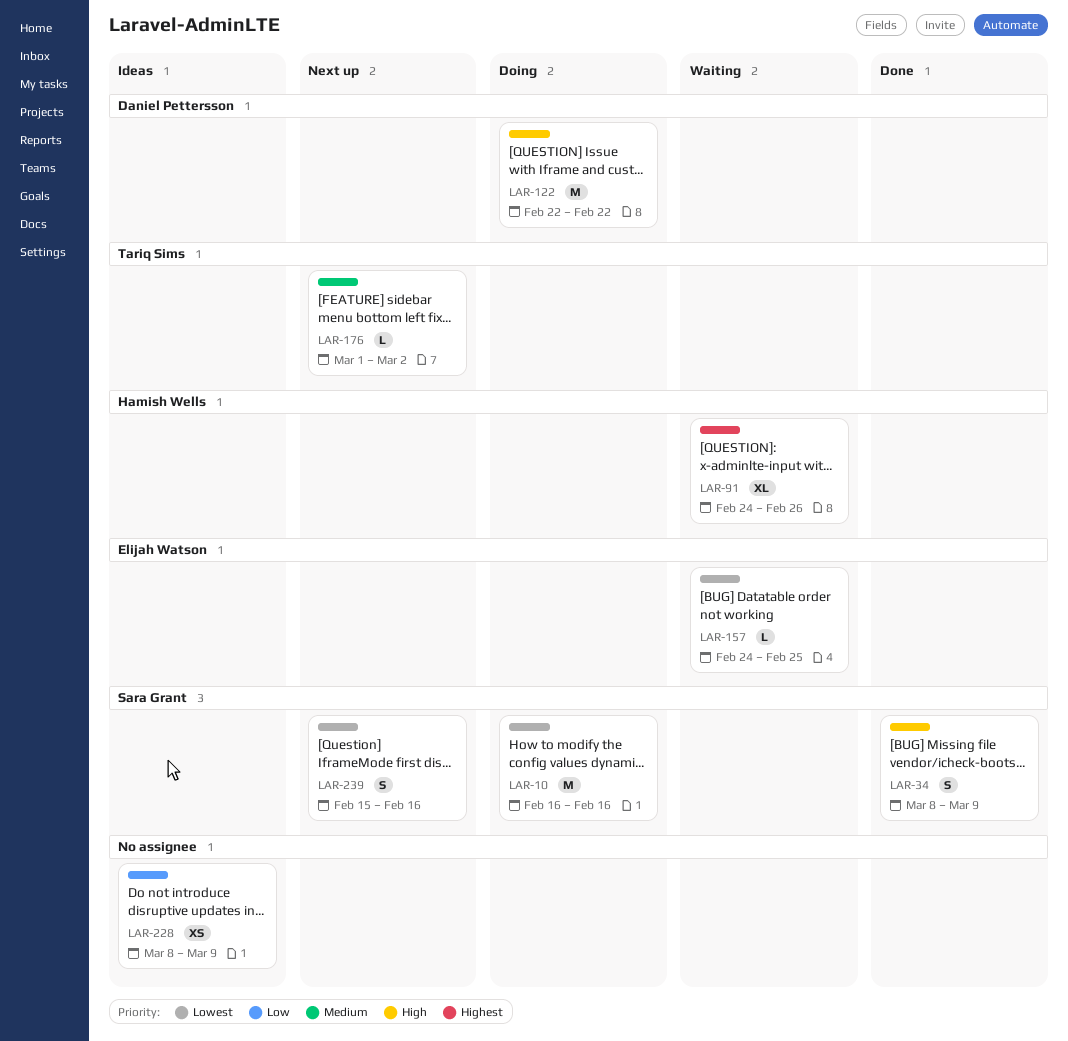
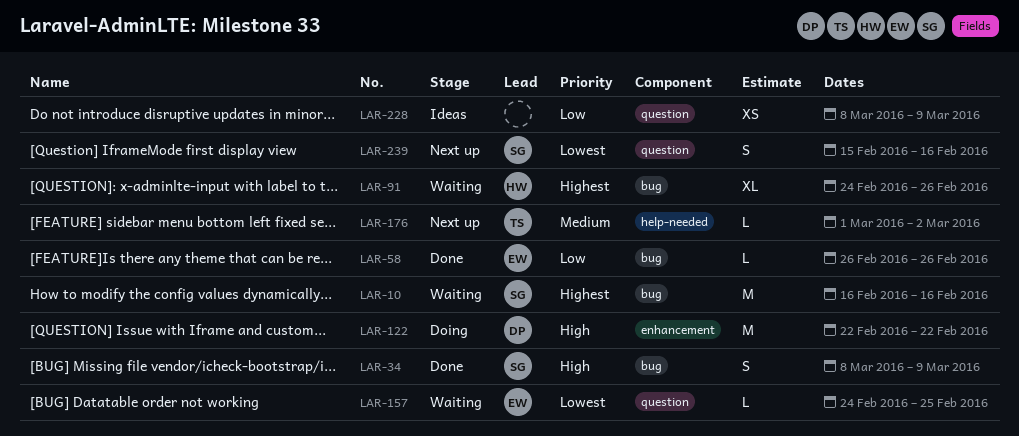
LAR-10, status: Doing -> Waiting
LAR-10, priority: Lowest -> Highest
LAR-58: none -> present

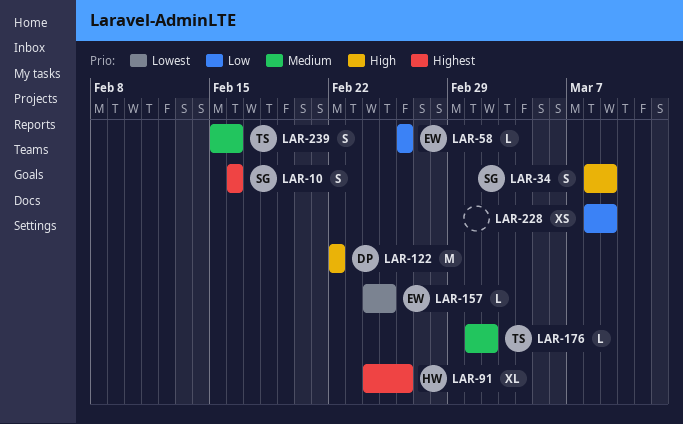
LAR-10, estimate: M -> S
LAR-239, owner: SG -> TS
LAR-239, priority: Lowest -> Medium

